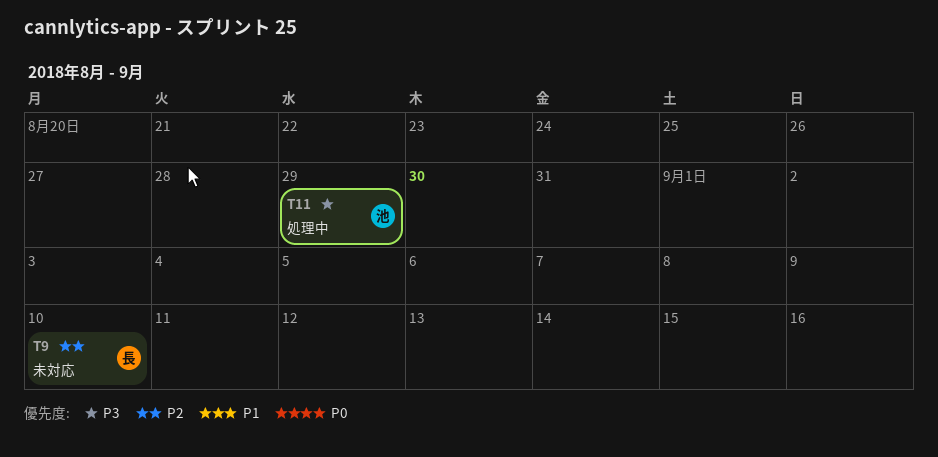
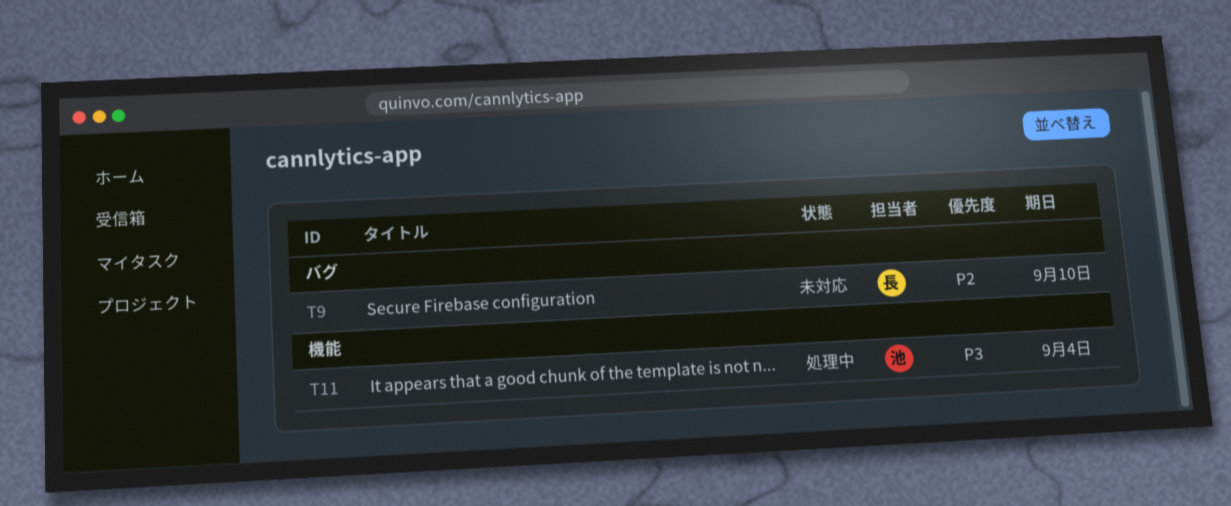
T11, due: Aug 29 -> Sep 4

